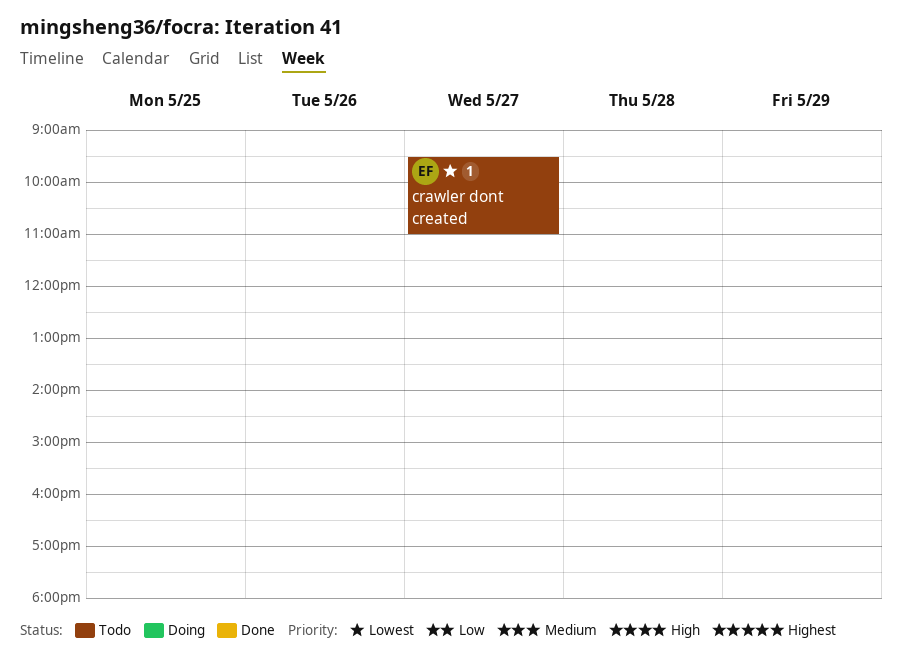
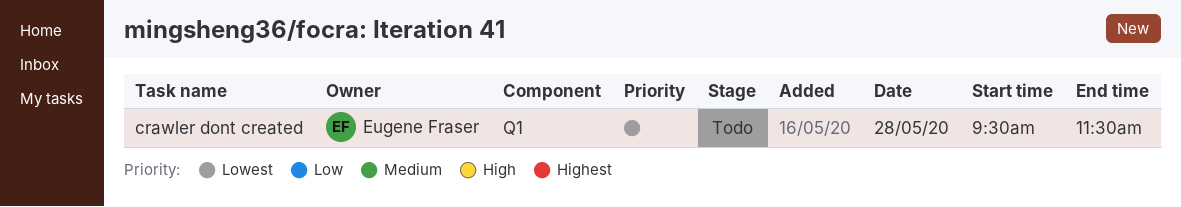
crawler dont created, day: May 27 -> May 28
crawler dont created, ends: 11:00 -> 11:30

